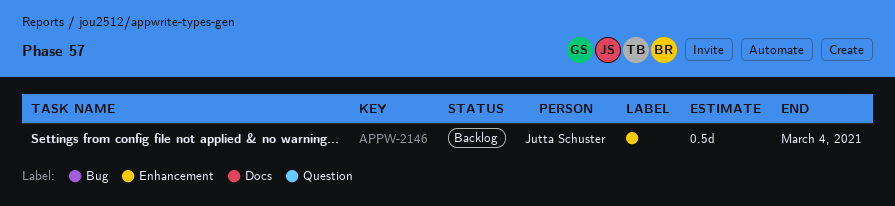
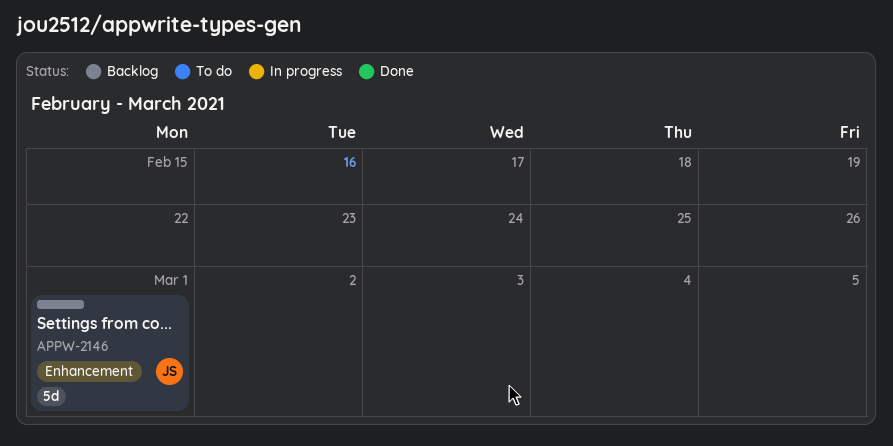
APPW-2146, estimate: 0.5d -> 5d
APPW-2146, due: Mar 4 -> Mar 1

